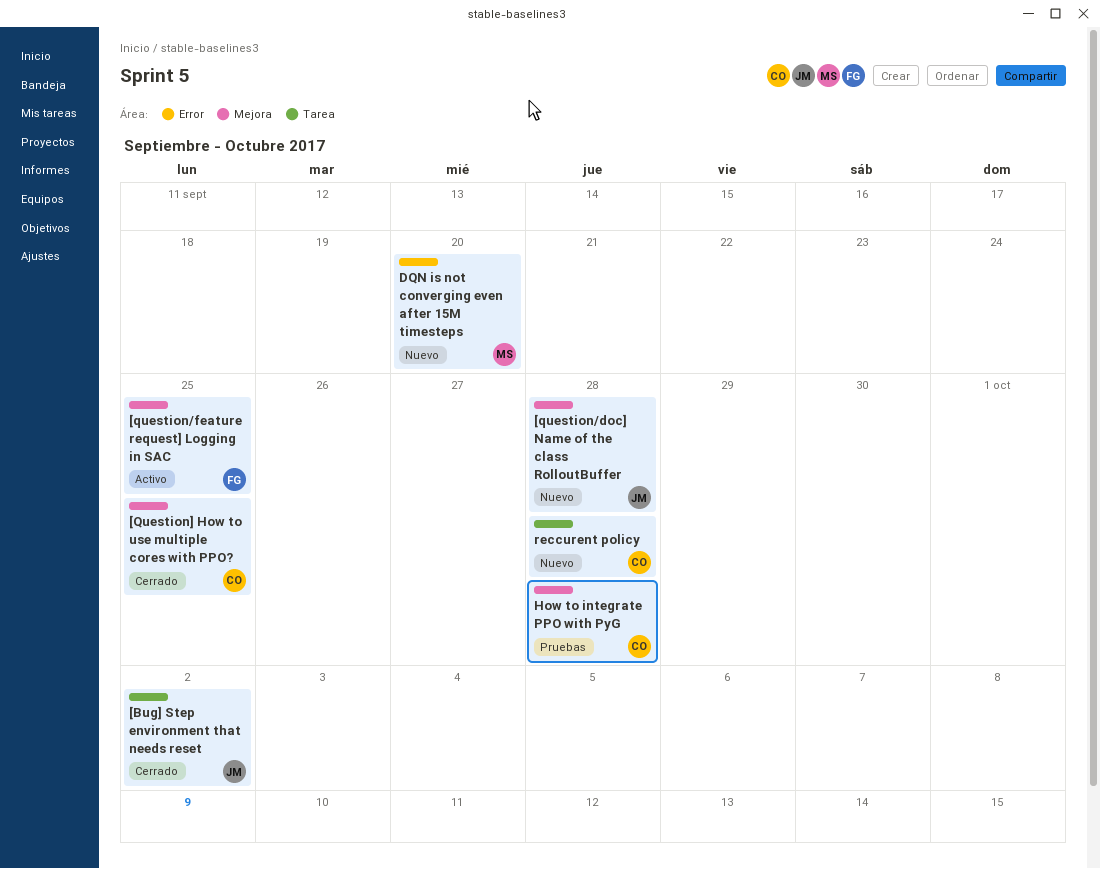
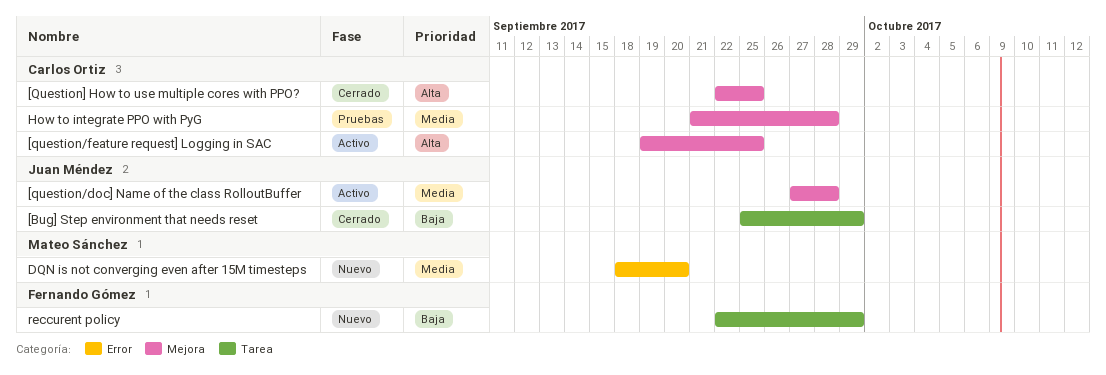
[Bug] Step environment that needs reset, due: Oct 2 -> Sep 29
[question/doc] Name of the class RolloutBuffer, status: Nuevo -> Activo
[question/feature request] Logging in SAC, owner: Fernando Gómez -> Carlos Ortiz
reccurent policy, owner: Carlos Ortiz -> Fernando Gómez
reccurent policy, due: Sep 28 -> Sep 29

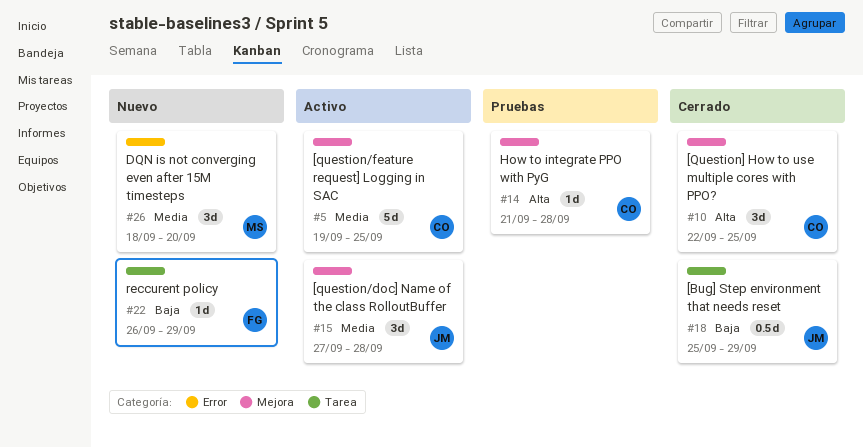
[question/feature request] Logging in SAC, priority: Alta -> Media
How to integrate PPO with PyG, priority: Media -> Alta
reccurent policy, start: Sep 22 -> Sep 26

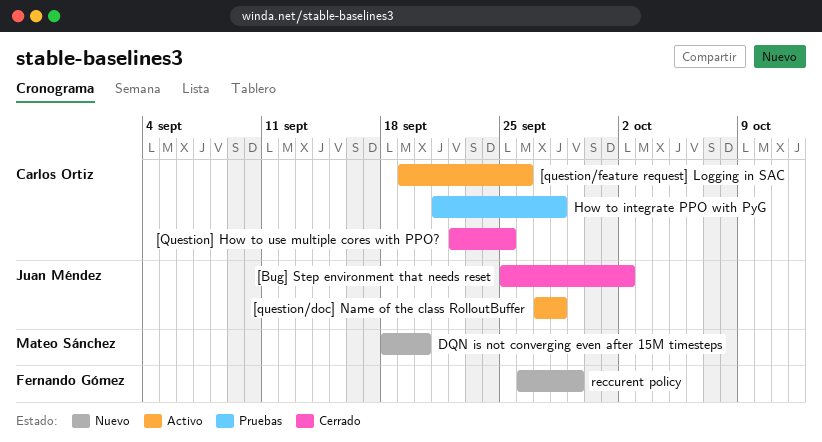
[Bug] Step environment that needs reset, due: Sep 29 -> Oct 2
[question/feature request] Logging in SAC, due: Sep 25 -> Sep 26

